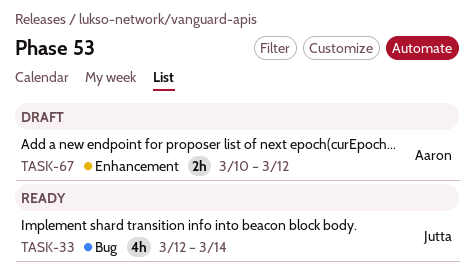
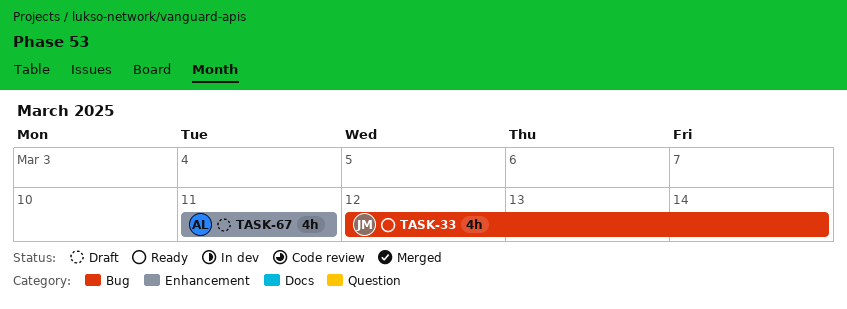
TASK-67, estimate: 2h -> 4h
TASK-67, start: Mar 10 -> Mar 11
TASK-67, due: Mar 12 -> Mar 11

